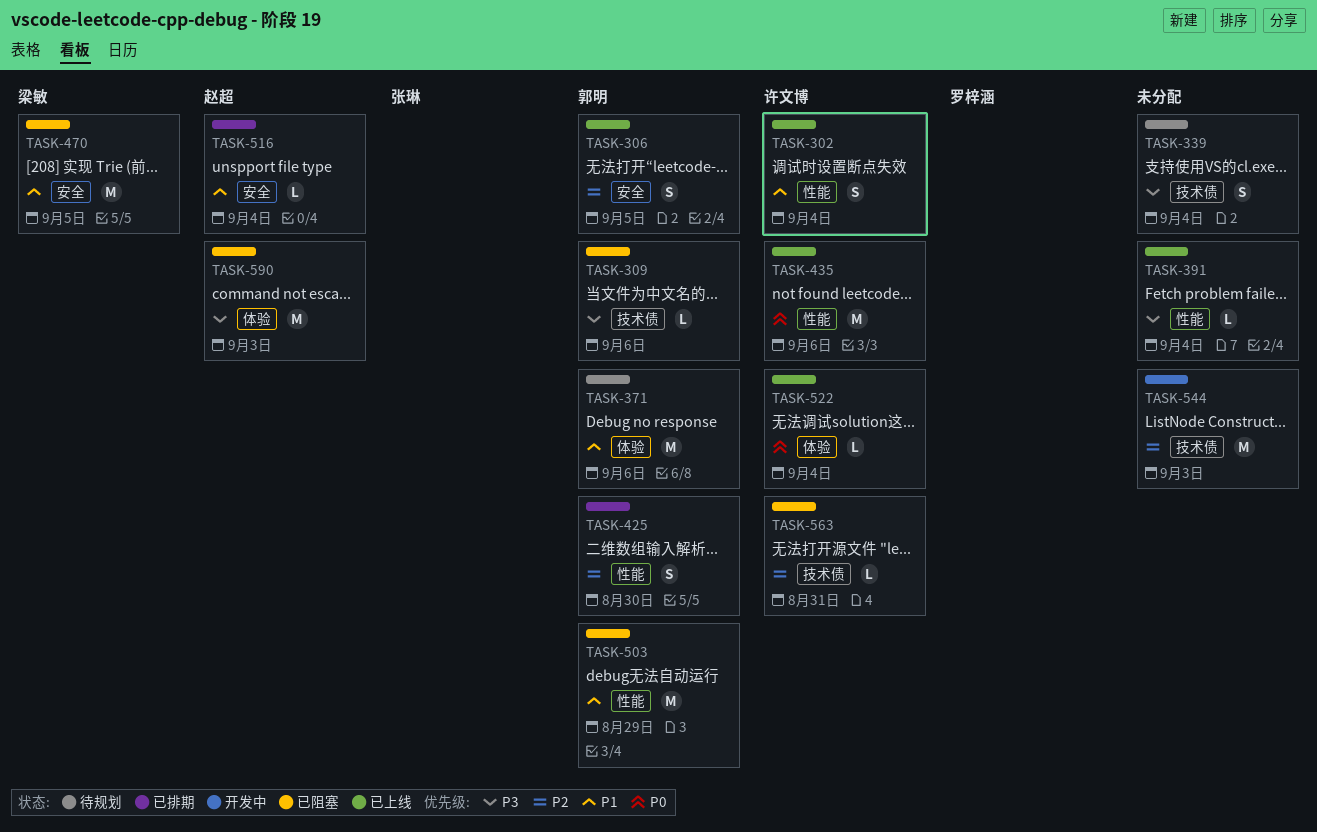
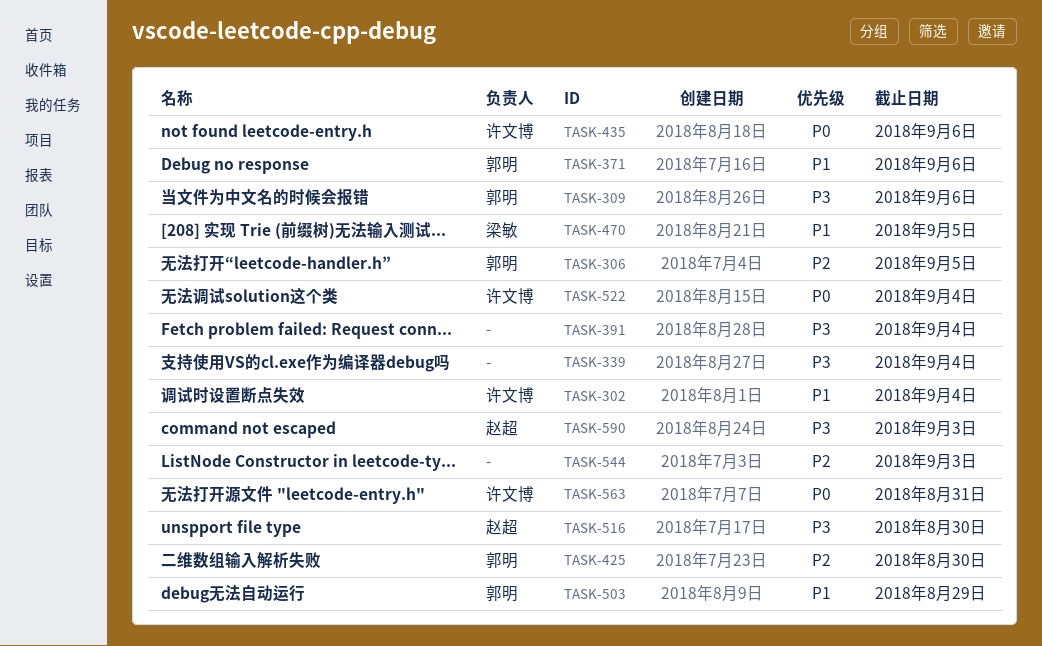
TASK-516, priority: P1 -> P3
TASK-516, due: Sep 4 -> Aug 30
TASK-563, priority: P2 -> P0

